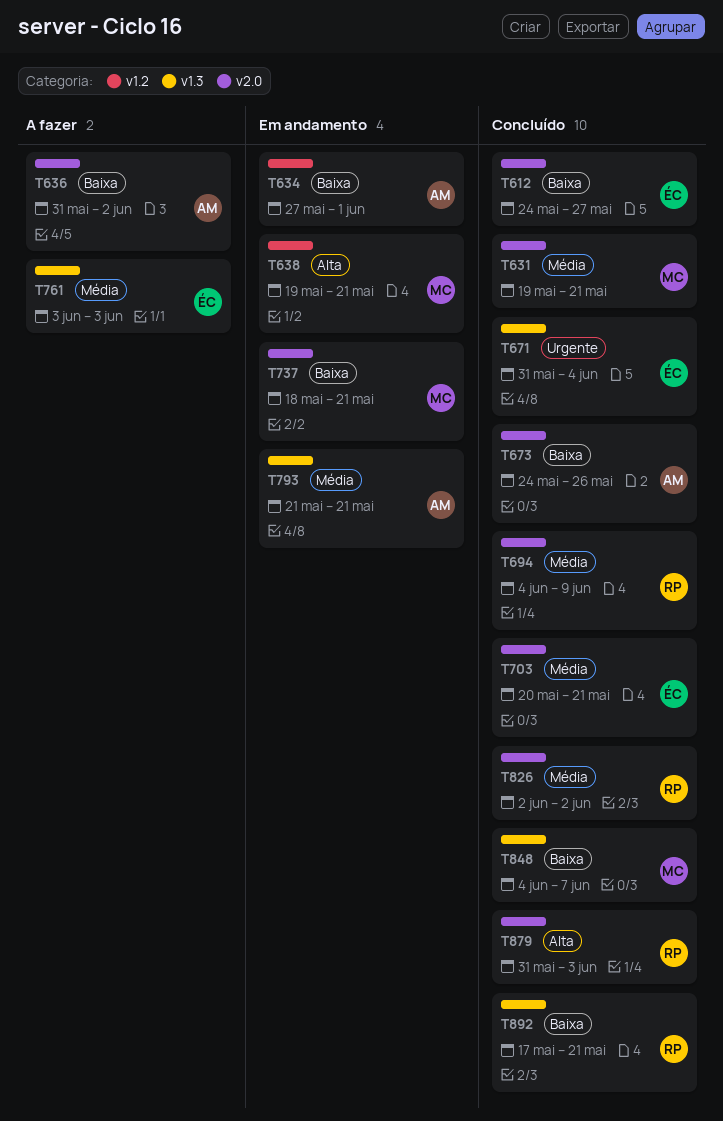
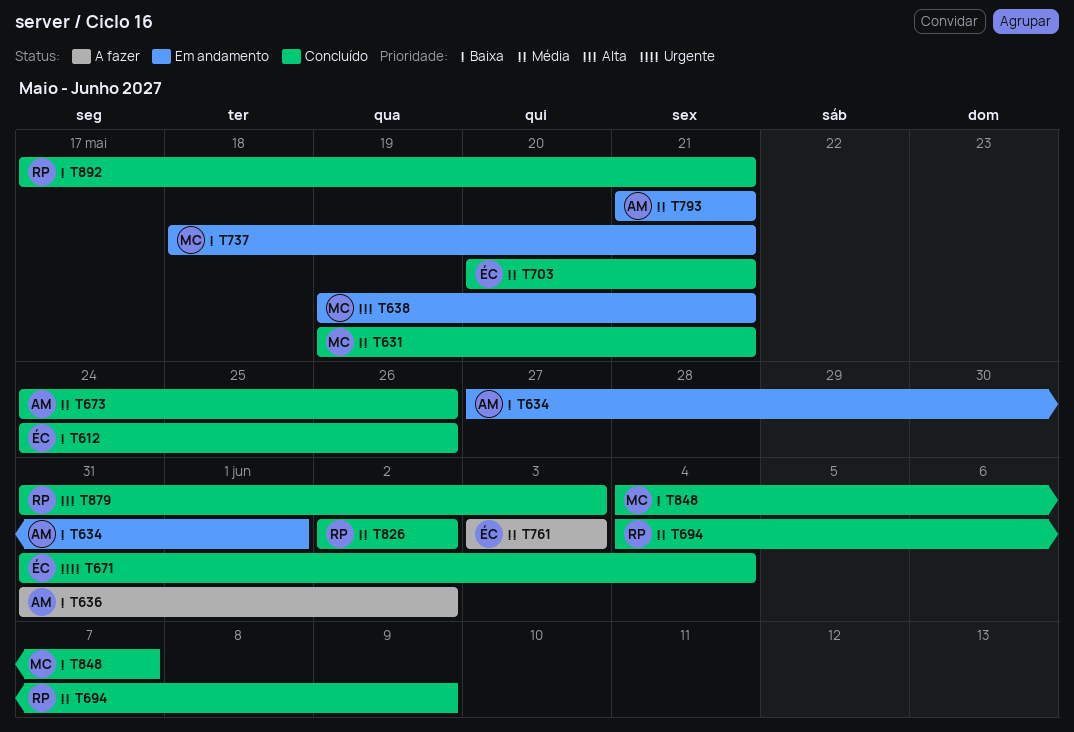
T612, due: May 27 -> May 26
T673, priority: Baixa -> Média

